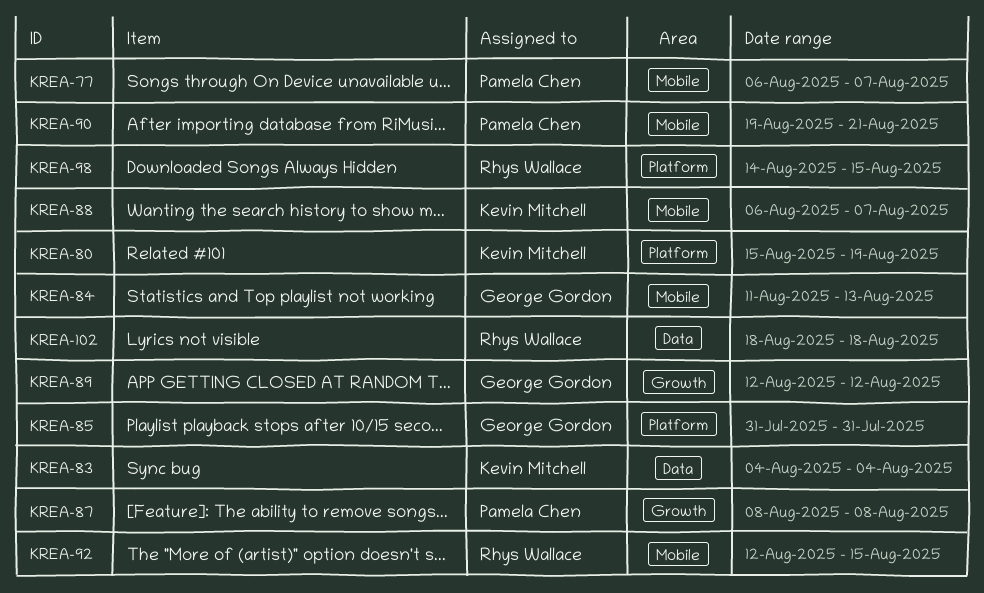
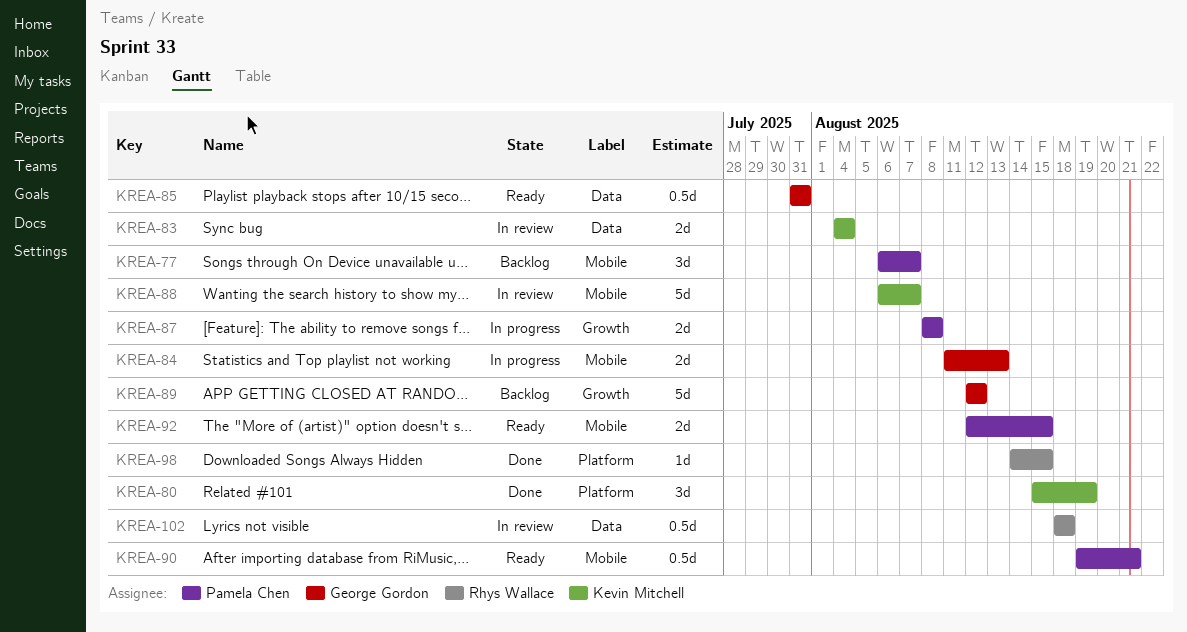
KREA-85, label: Platform -> Data
KREA-92, owner: Rhys Wallace -> Pamela Chen

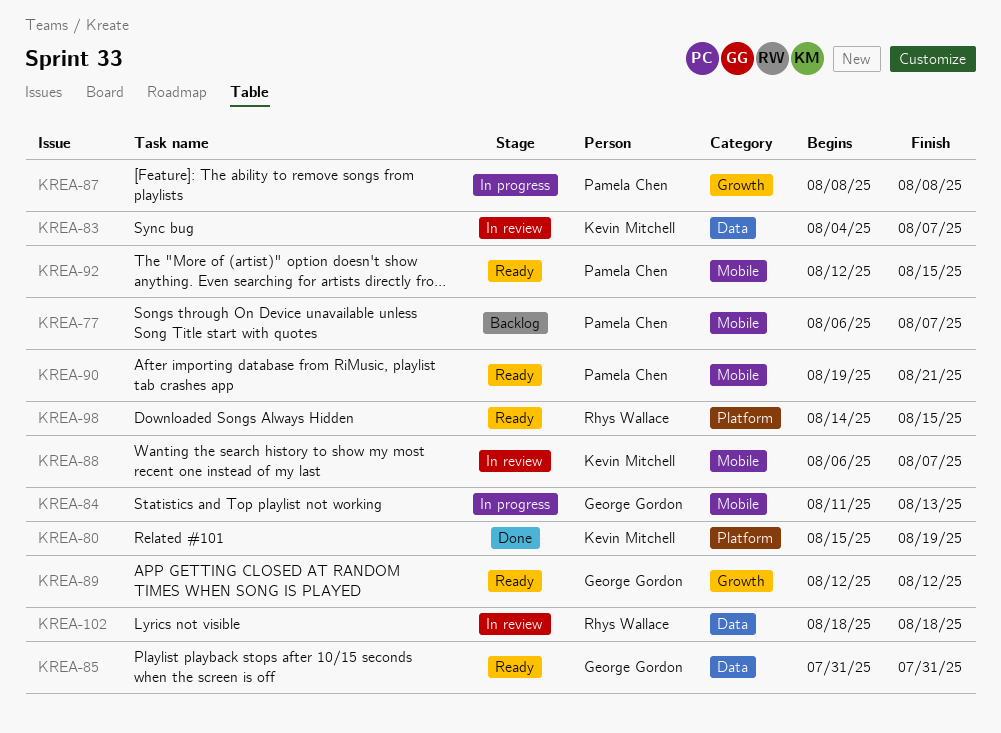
KREA-83, due: Aug 4 -> Aug 7
KREA-89, status: Backlog -> Ready
KREA-98, status: Done -> Ready

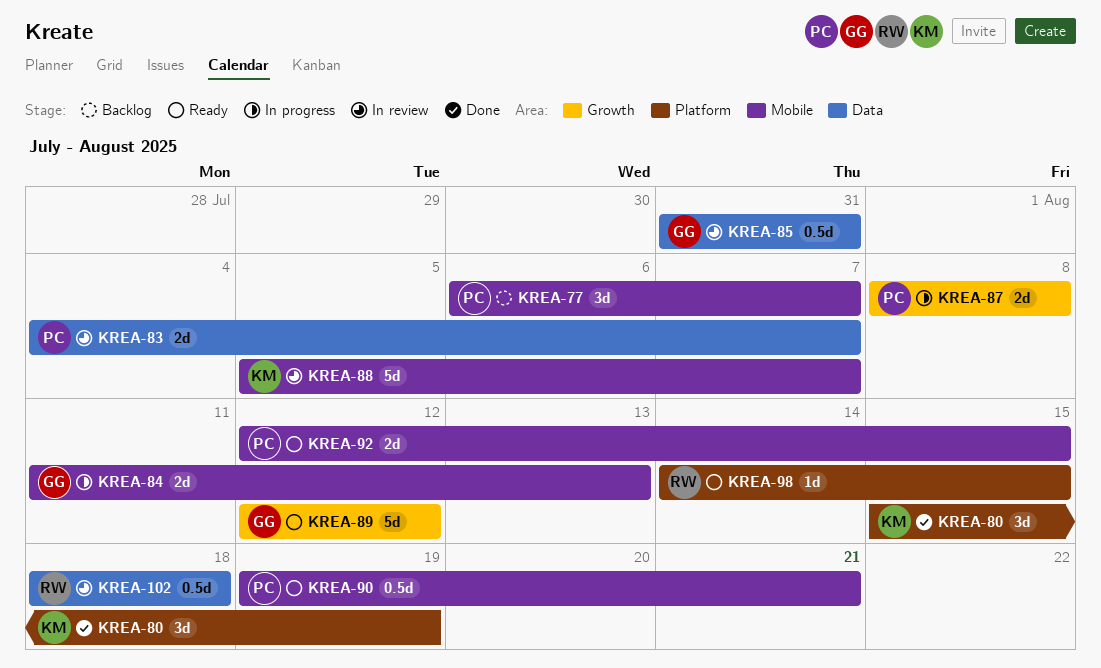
KREA-83, owner: Kevin Mitchell -> Pamela Chen
KREA-85, status: Ready -> In review
KREA-88, start: Aug 6 -> Aug 5

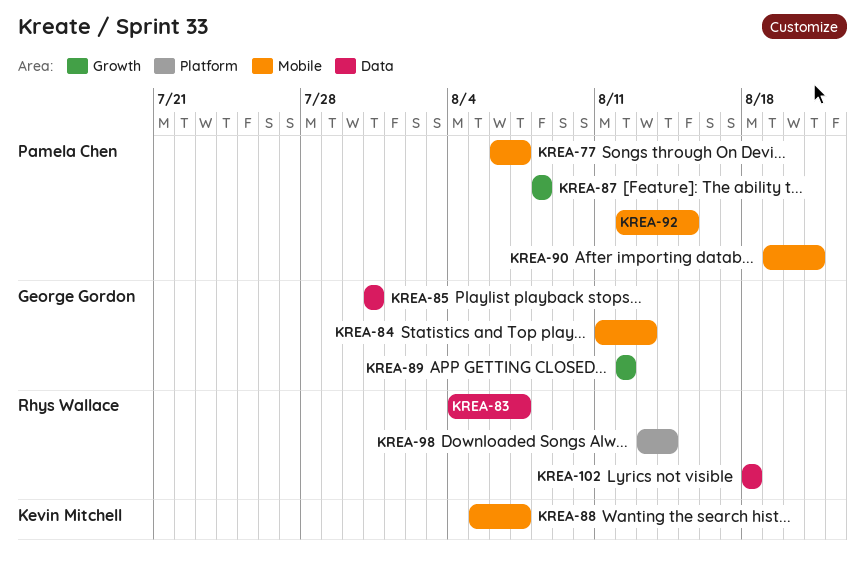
KREA-80: present -> none
KREA-83, owner: Pamela Chen -> Rhys Wallace
KREA-98, start: Aug 14 -> Aug 13
KREA-98, due: Aug 15 -> Aug 14

